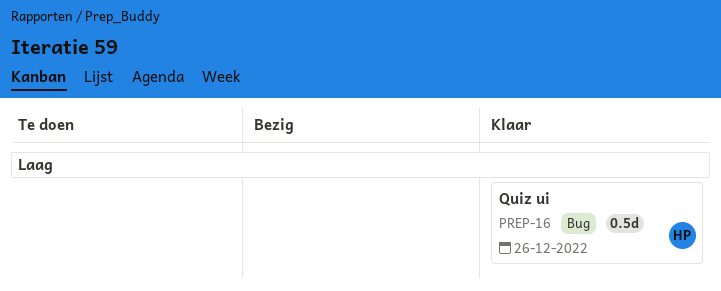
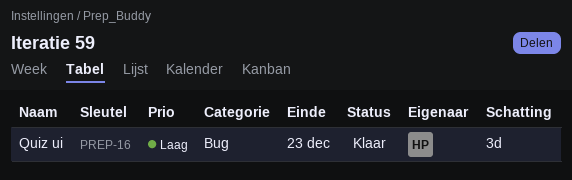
PREP-16, estimate: 0.5d -> 3d
PREP-16, due: Dec 26 -> Dec 23

